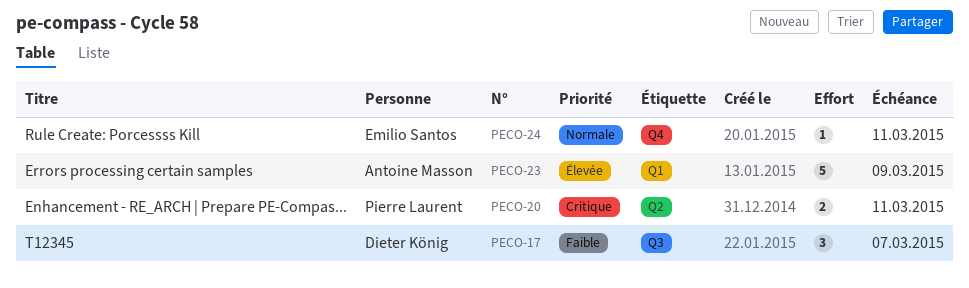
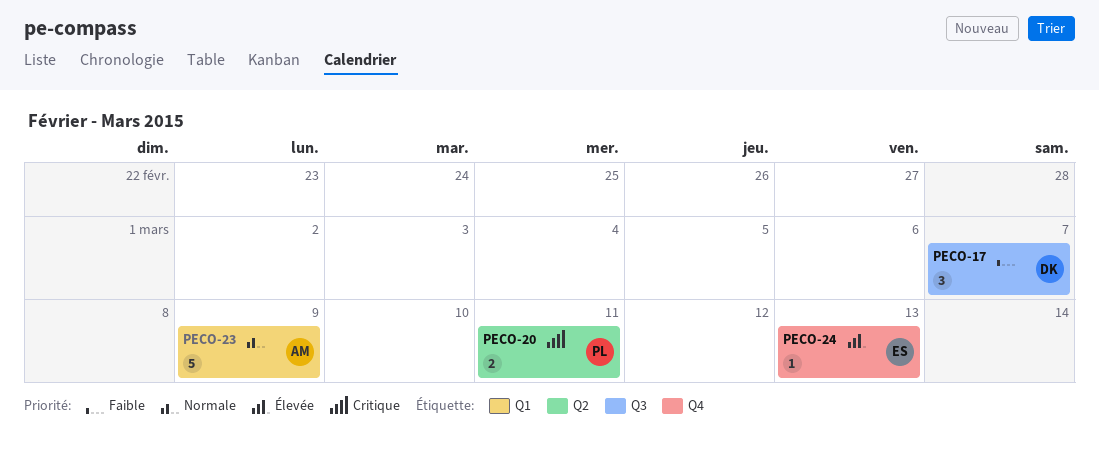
PECO-23, priority: Élevée -> Normale
PECO-24, priority: Normale -> Élevée
PECO-24, due: Mar 11 -> Mar 13

